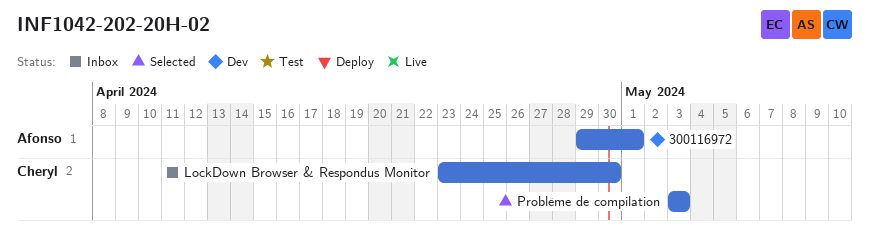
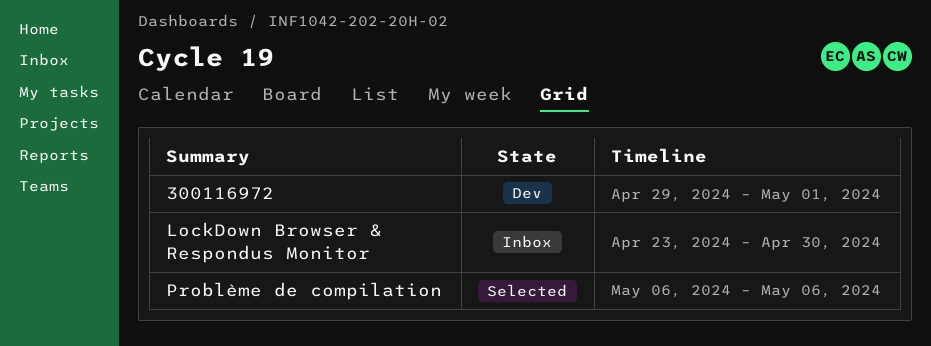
Problème de compilation, start: May 3 -> May 6
Problème de compilation, due: May 3 -> May 6

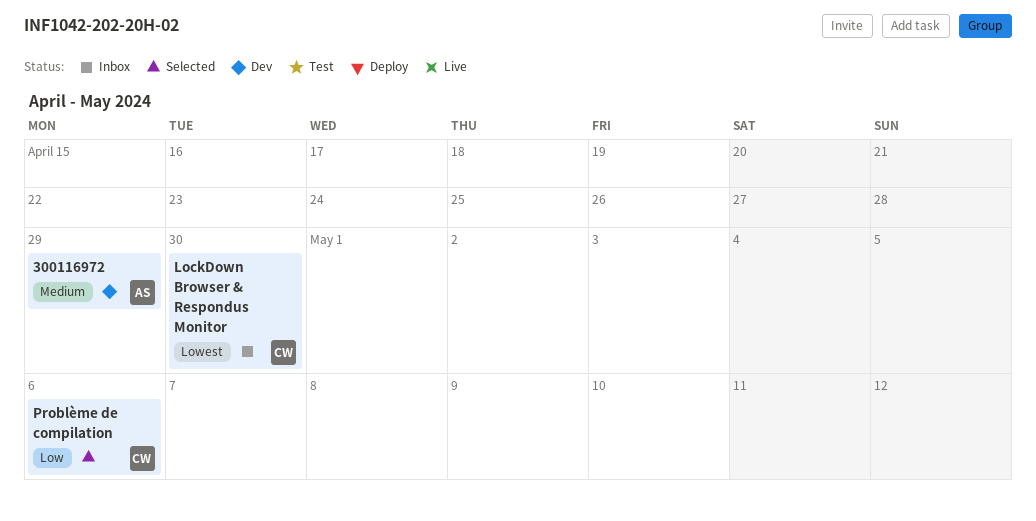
300116972, due: May 1 -> Apr 29

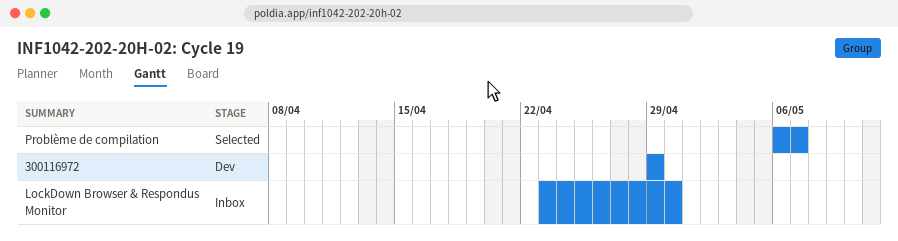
Problème de compilation, due: May 6 -> May 7

